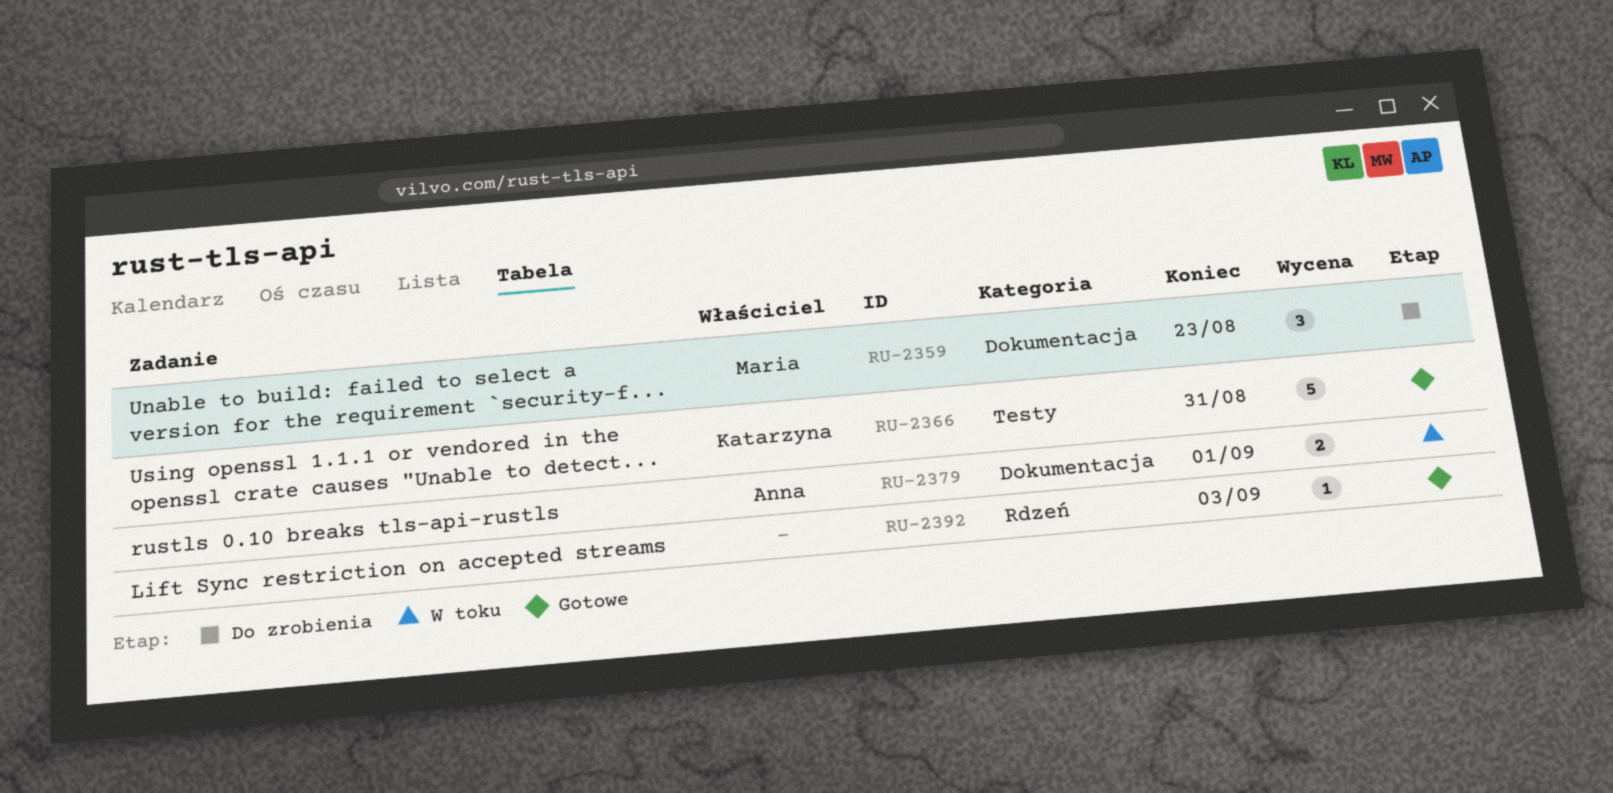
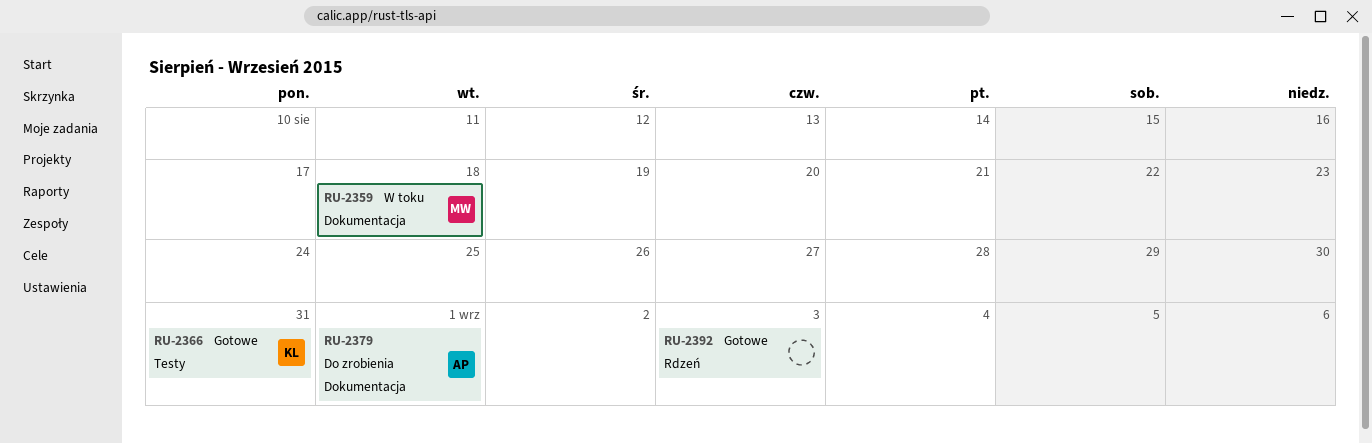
RU-2359, status: Do zrobienia -> W toku
RU-2359, due: Aug 23 -> Aug 18
RU-2379, status: W toku -> Do zrobienia

